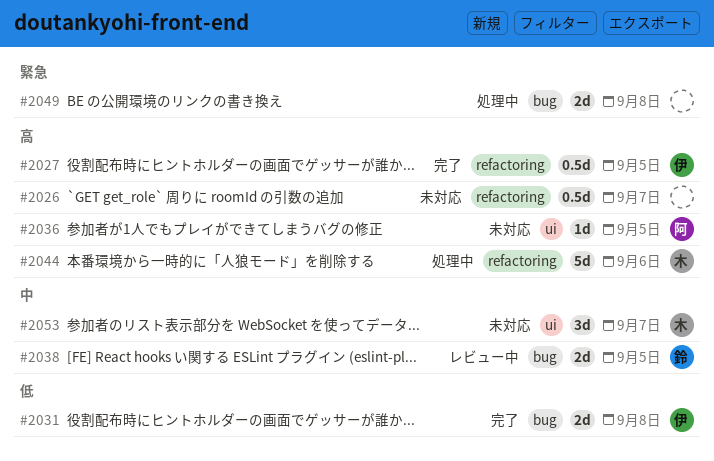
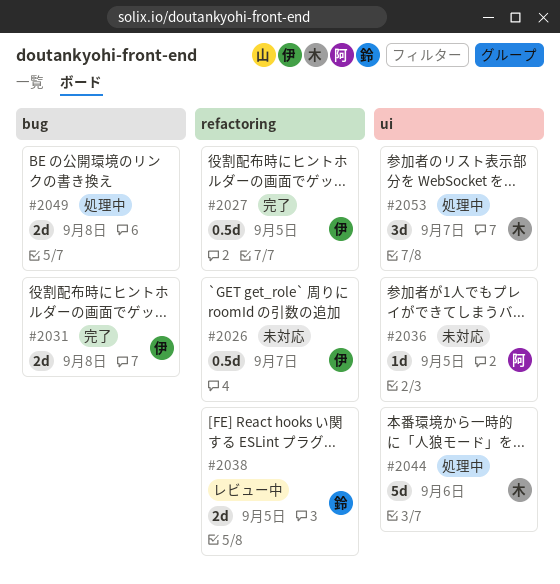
#2026, owner: none -> 伊
#2038, label: bug -> refactoring
#2044, label: refactoring -> ui
#2053, status: 未対応 -> 処理中

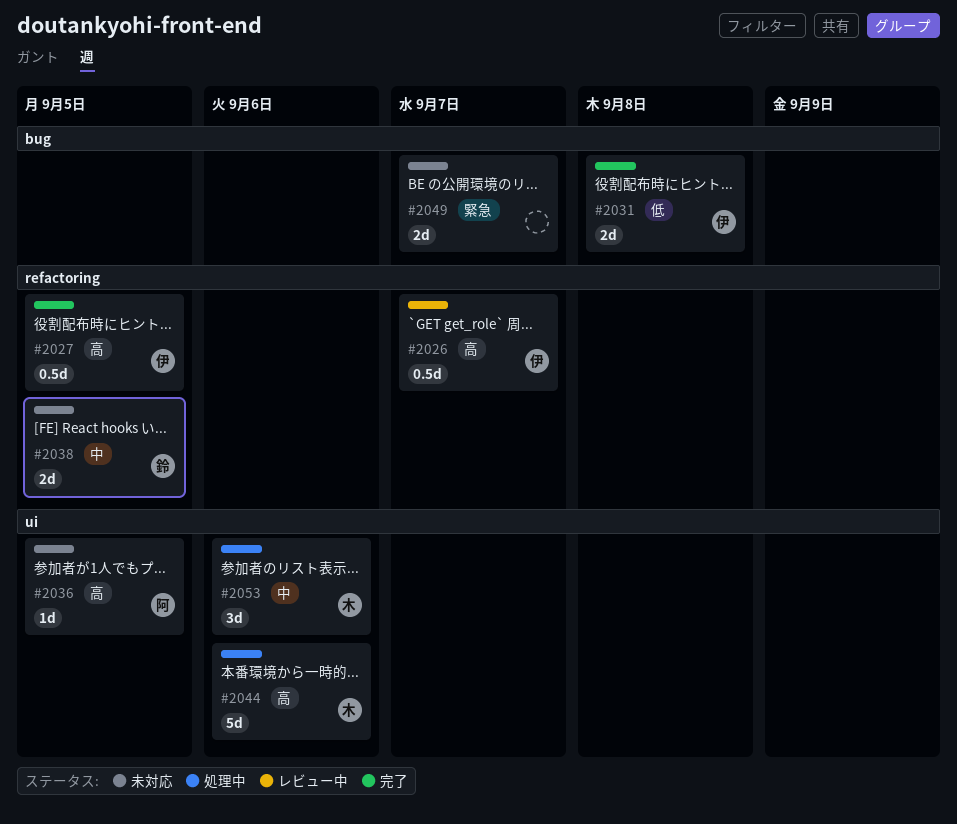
#2026, status: 未対応 -> レビュー中
#2038, status: レビュー中 -> 未対応
#2049, status: 処理中 -> 未対応
#2049, due: Sep 8 -> Sep 7
#2053, due: Sep 7 -> Sep 6

